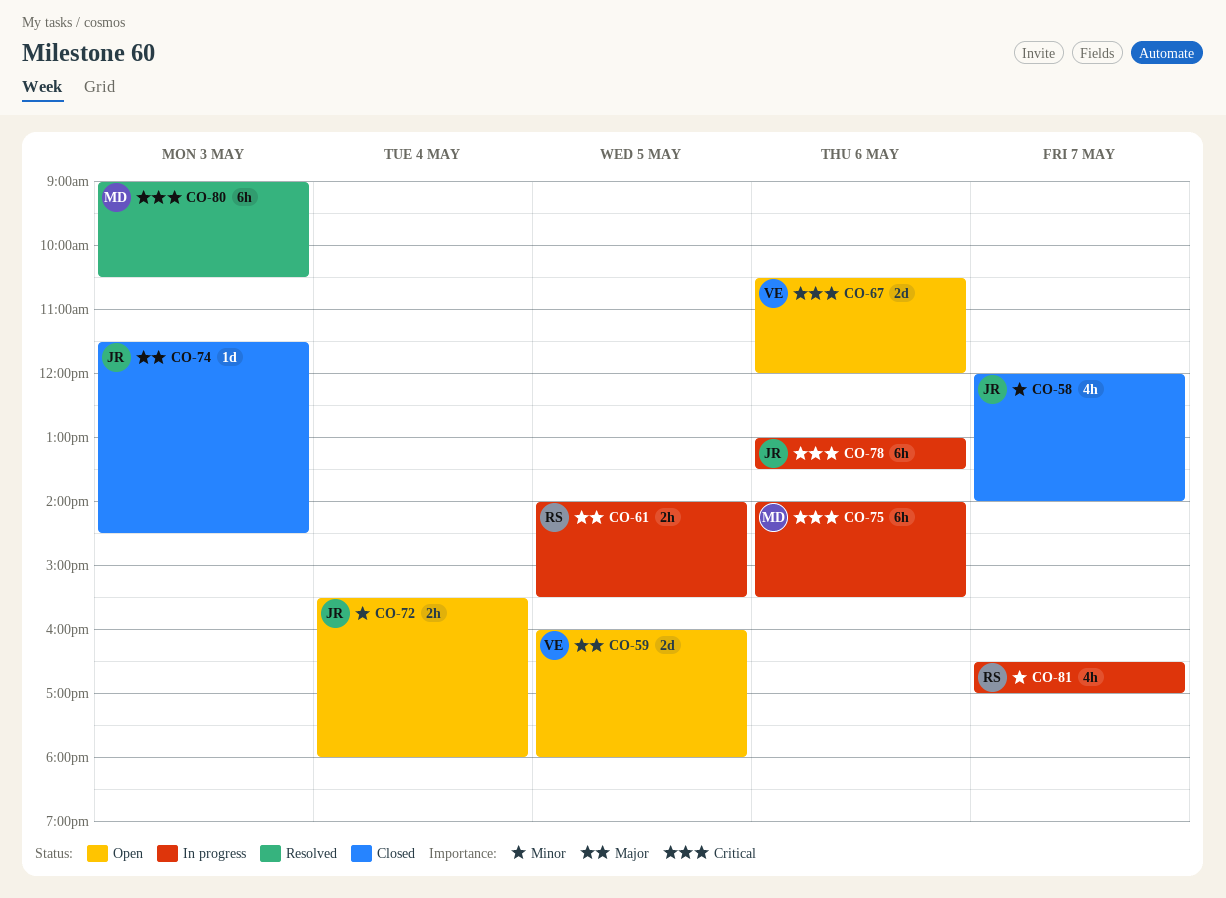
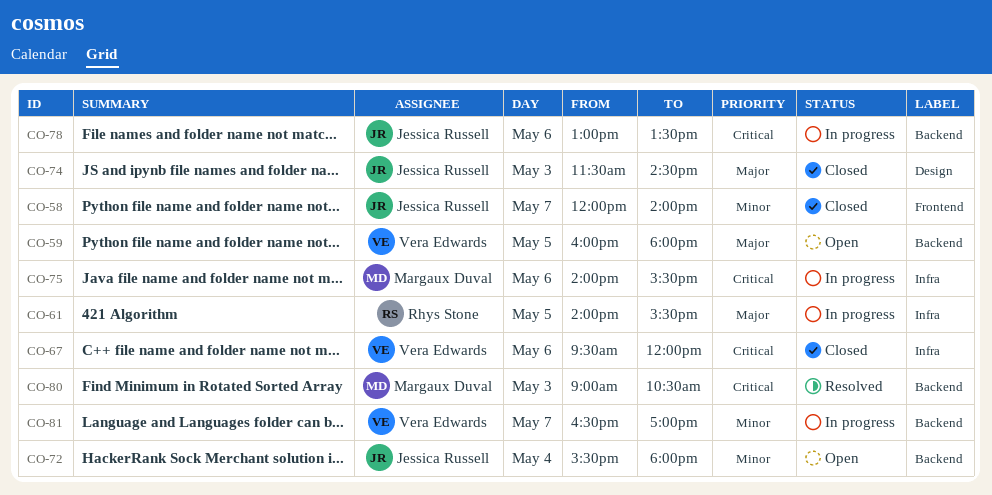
CO-67, status: Open -> Closed
CO-67, begins: 10:30 -> 09:30
CO-81, owner: Rhys Stone -> Vera Edwards

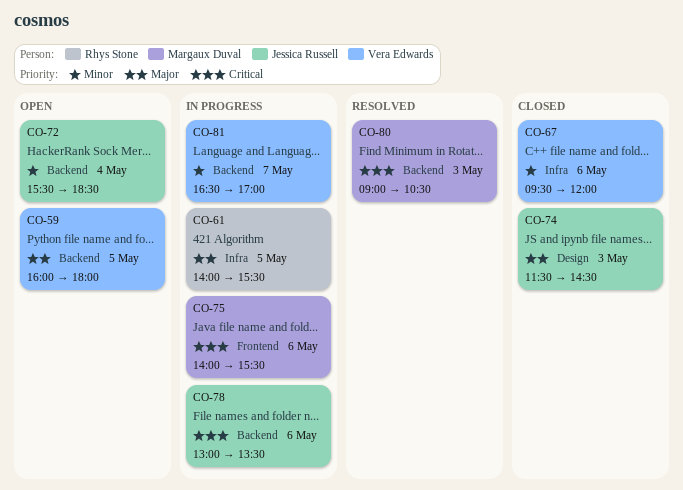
CO-58: present -> none
CO-67, priority: Critical -> Minor
CO-72, ends: 18:00 -> 18:30
CO-75, label: Infra -> Frontend

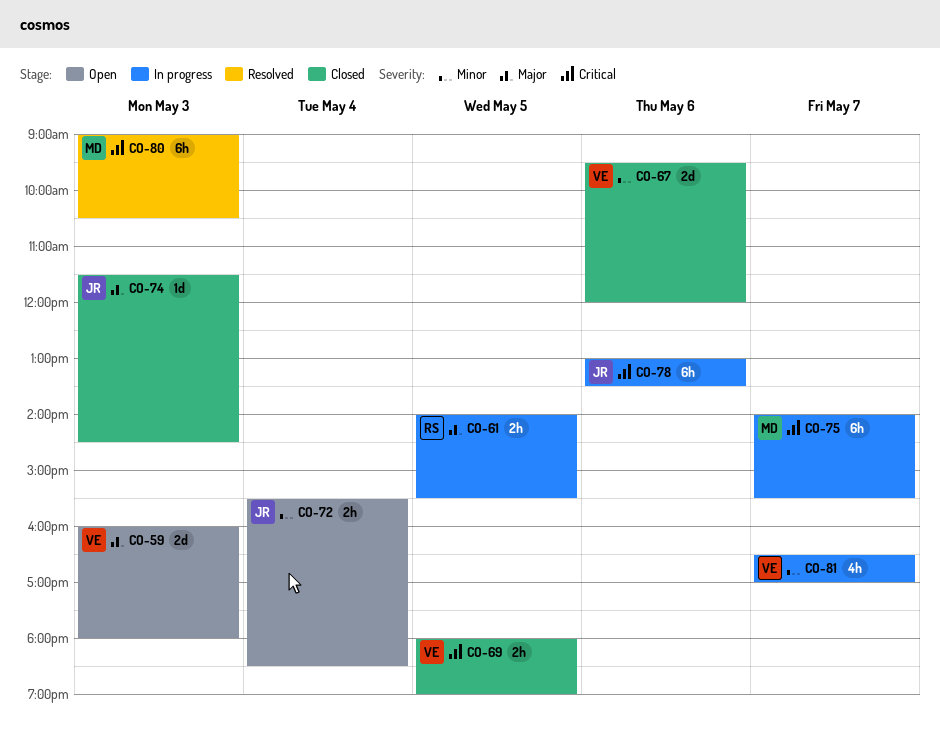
CO-59, day: May 5 -> May 3
CO-69: none -> present
CO-75, day: May 6 -> May 7

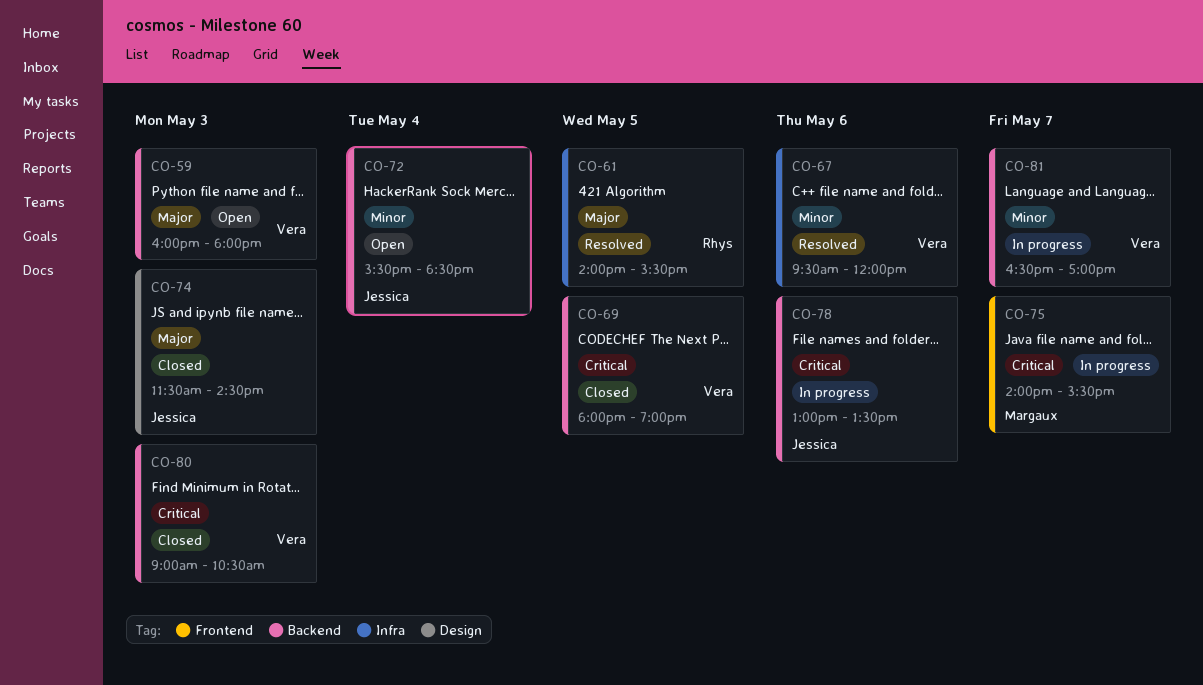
CO-61, status: In progress -> Resolved
CO-67, status: Closed -> Resolved
CO-80, status: Resolved -> Closed
CO-80, owner: Margaux -> Vera

